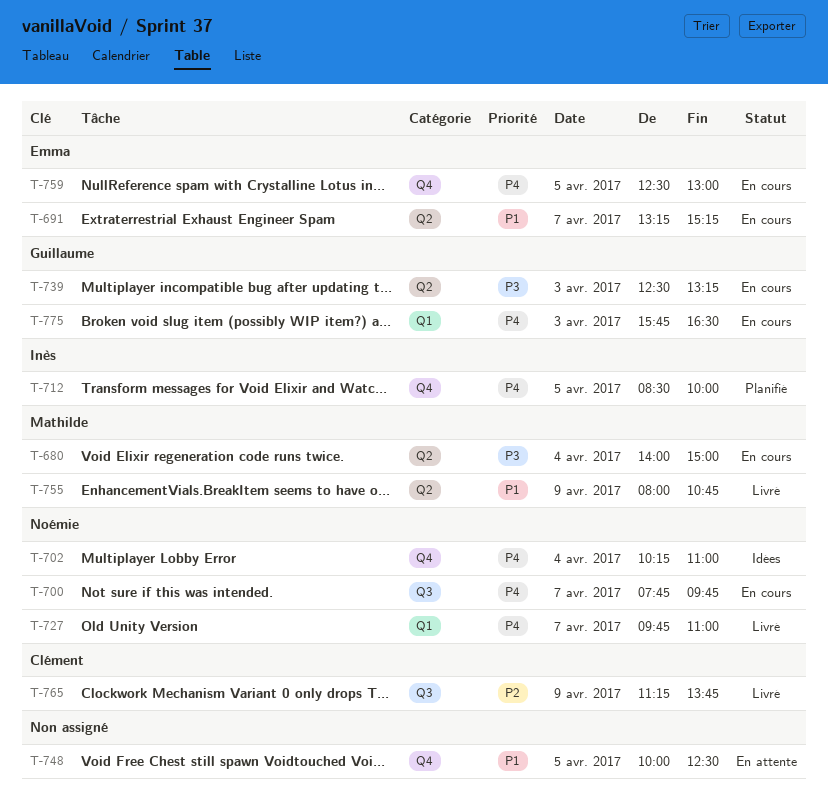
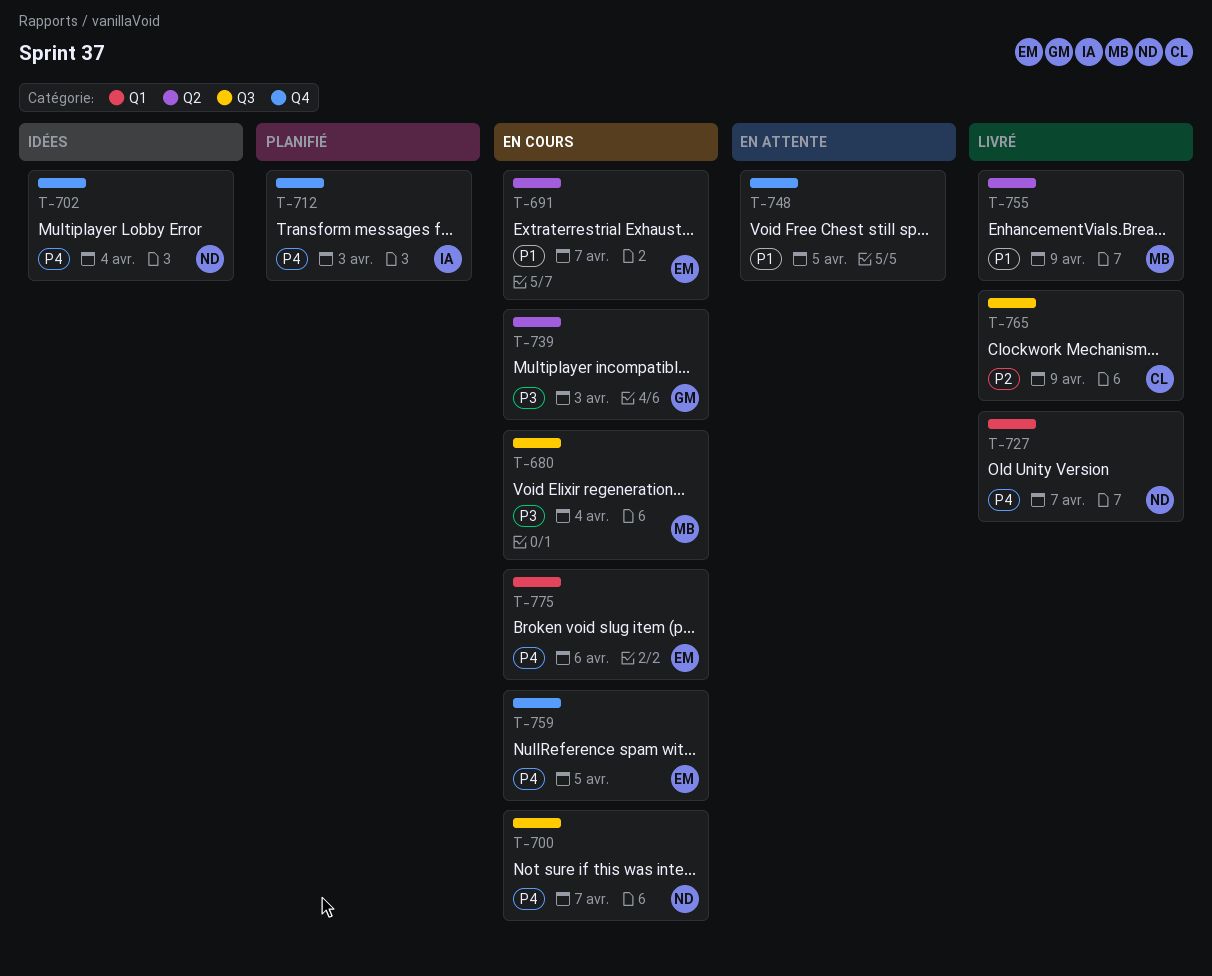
T-680, label: Q2 -> Q3
T-712, day: Apr 5 -> Apr 3
T-775, owner: Guillaume -> Emma
T-775, day: Apr 3 -> Apr 6

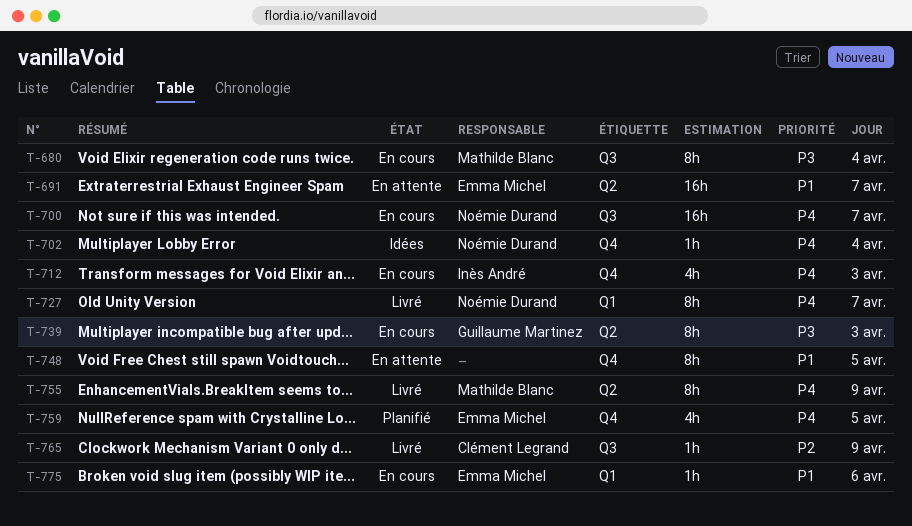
T-691, status: En cours -> En attente
T-712, status: Planifié -> En cours
T-755, priority: P1 -> P4
T-759, status: En cours -> Planifié
T-775, priority: P4 -> P1

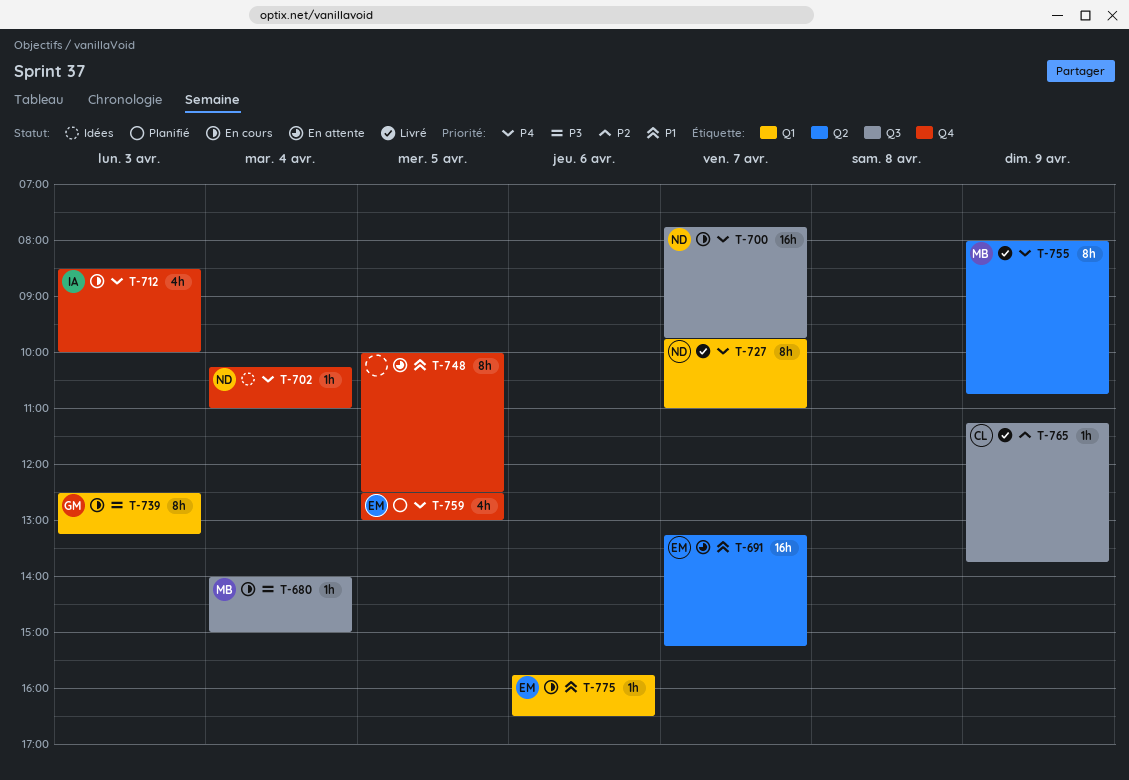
T-680, estimate: 8h -> 1h
T-739, label: Q2 -> Q1

